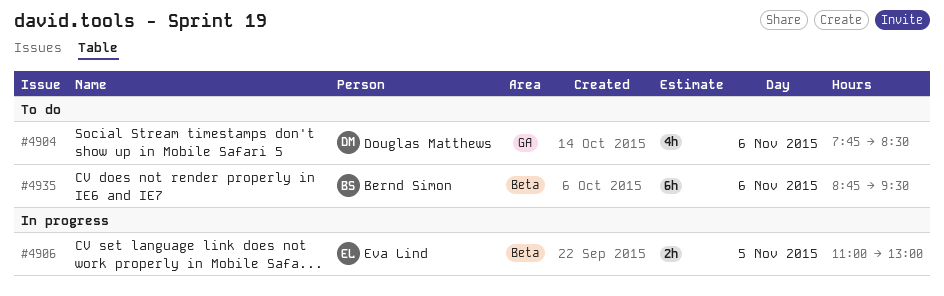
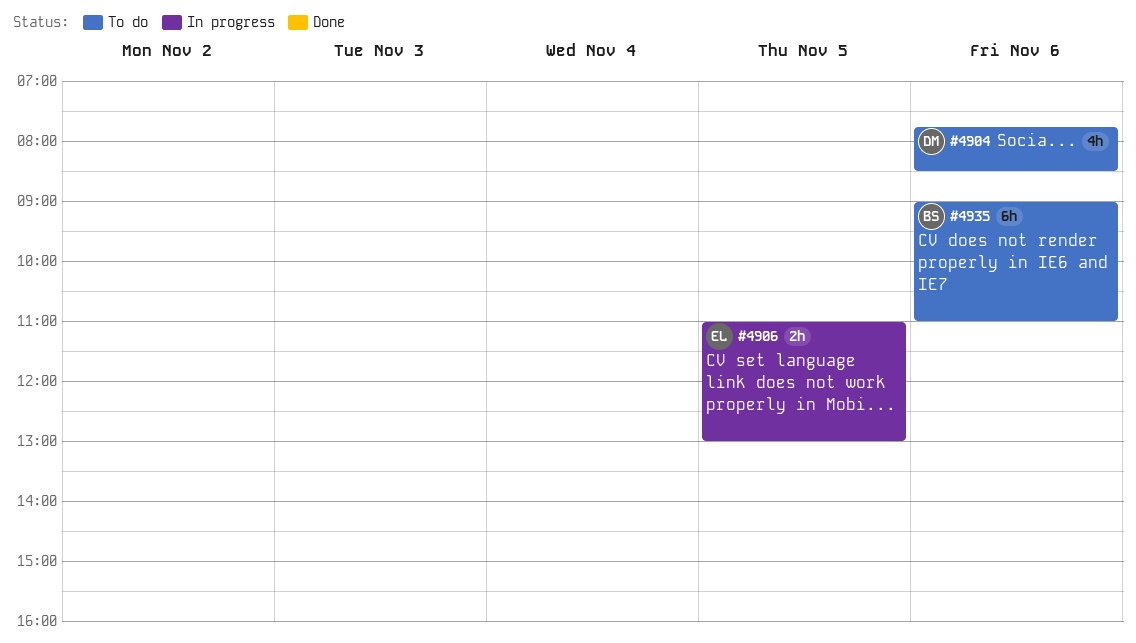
#4935, begins: 08:45 -> 09:00
#4935, ends: 09:30 -> 11:00

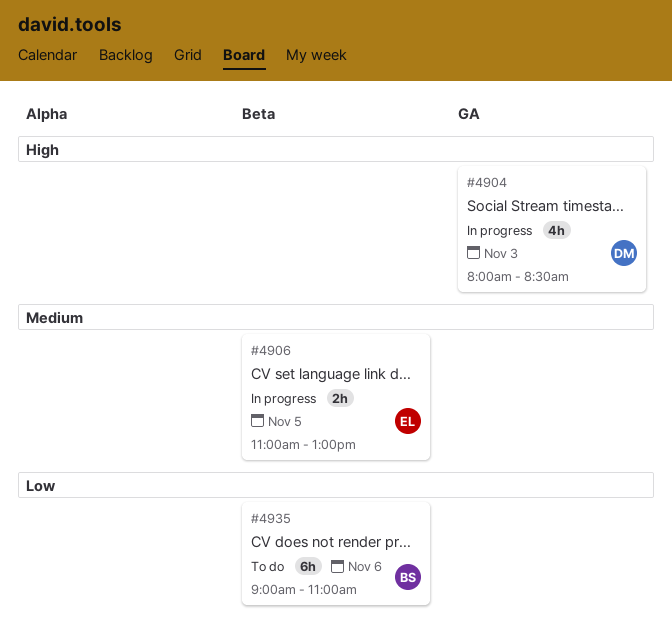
#4904, status: To do -> In progress
#4904, day: Nov 6 -> Nov 3
#4904, begins: 07:45 -> 08:00

